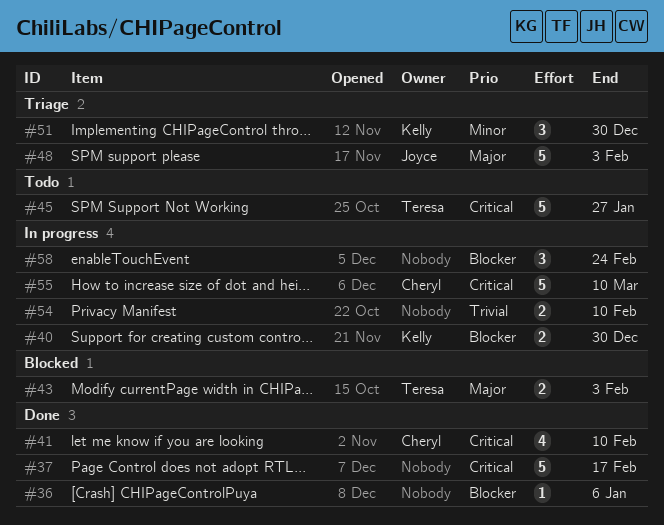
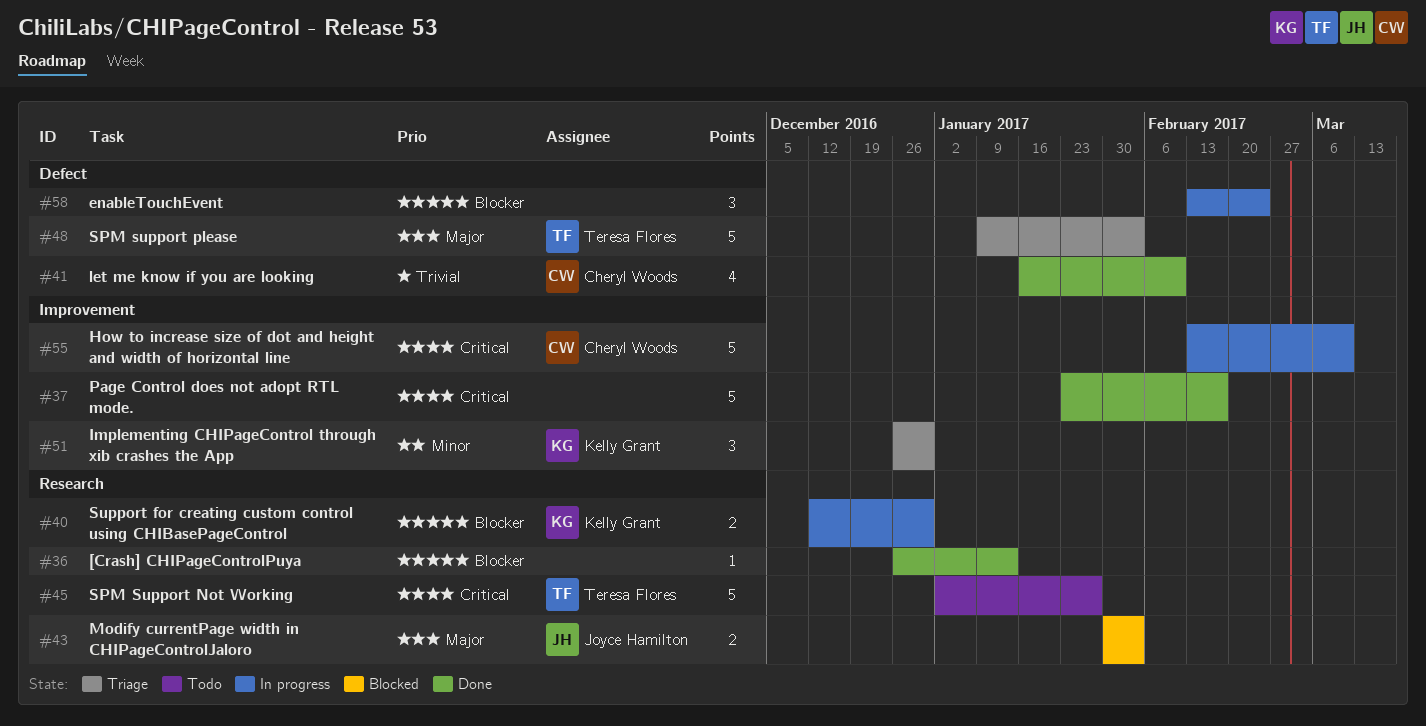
#36, due: Jan 6 -> Jan 13
#41, priority: Critical -> Trivial
#43, owner: Teresa Flores -> Joyce Hamilton
#48, owner: Joyce Hamilton -> Teresa Flores
#54: present -> none

